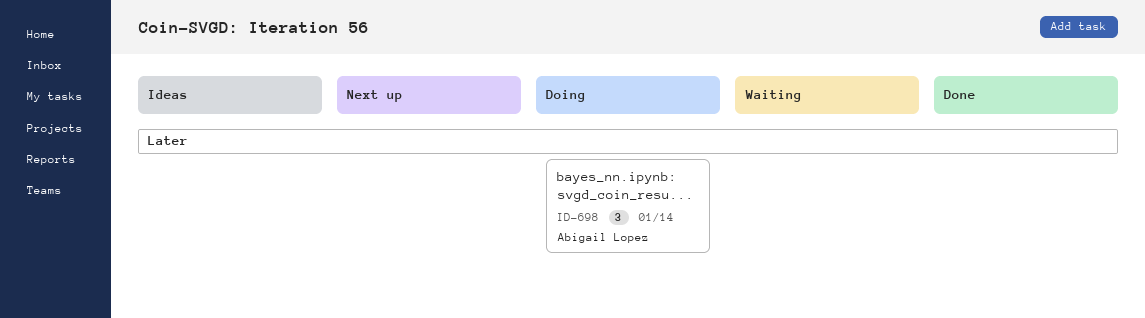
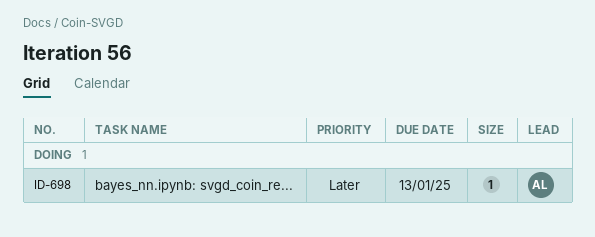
ID-698, estimate: 3 -> 1
ID-698, due: Jan 14 -> Jan 13

